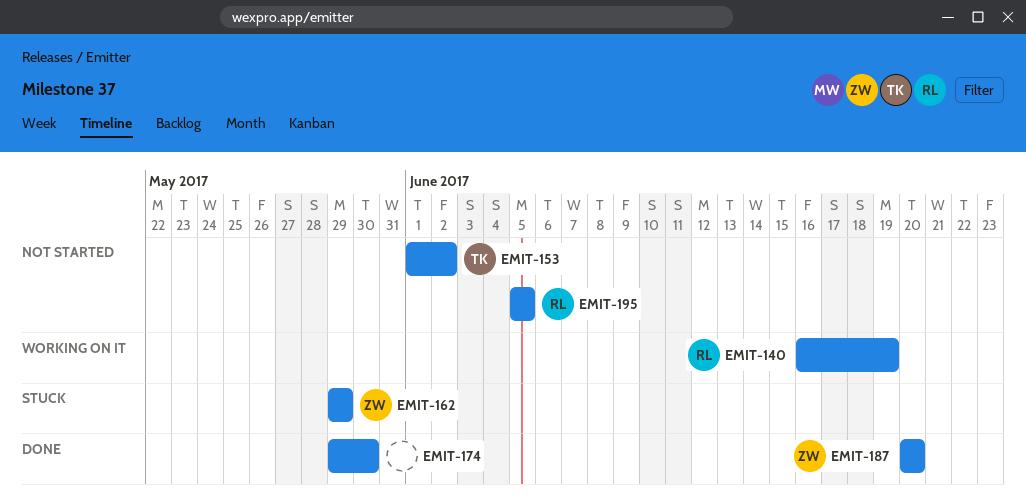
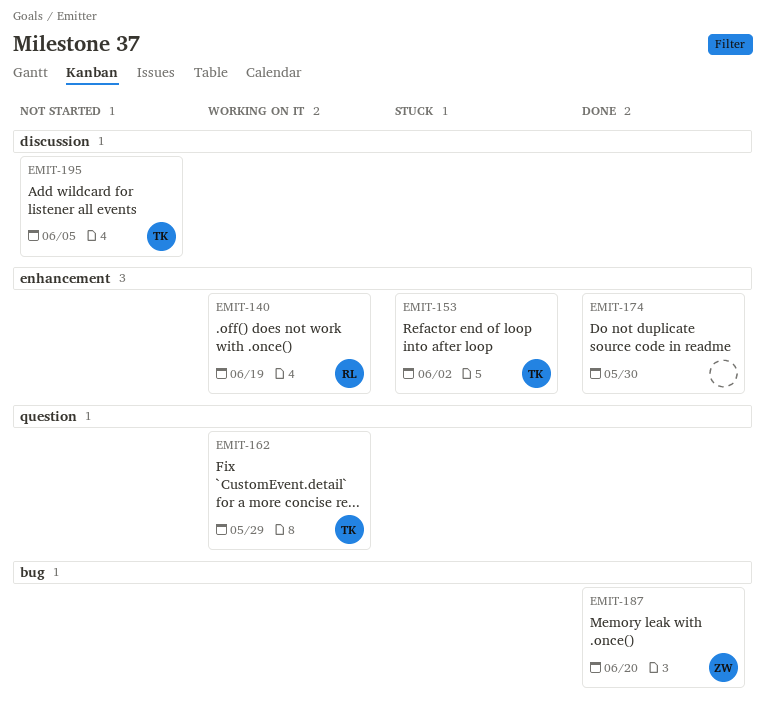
EMIT-153, status: Not started -> Stuck
EMIT-162, status: Stuck -> Working on it
EMIT-162, owner: ZW -> TK
EMIT-195, owner: RL -> TK

